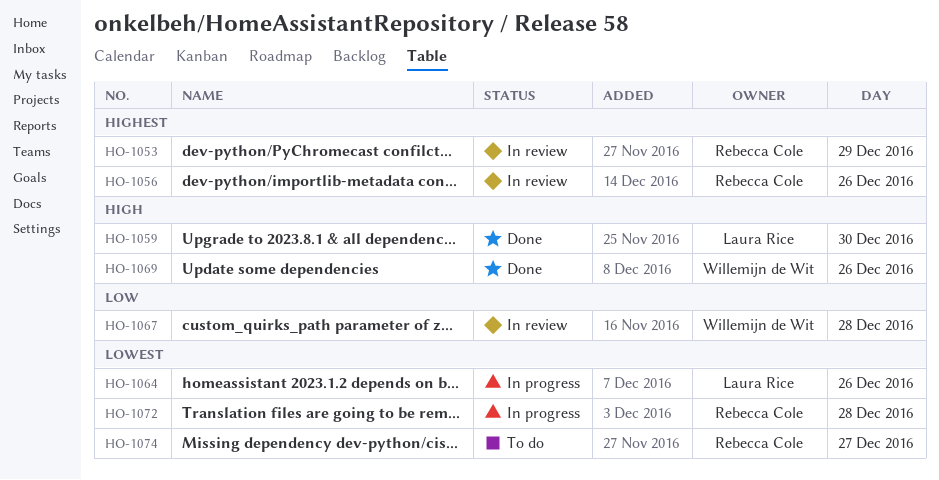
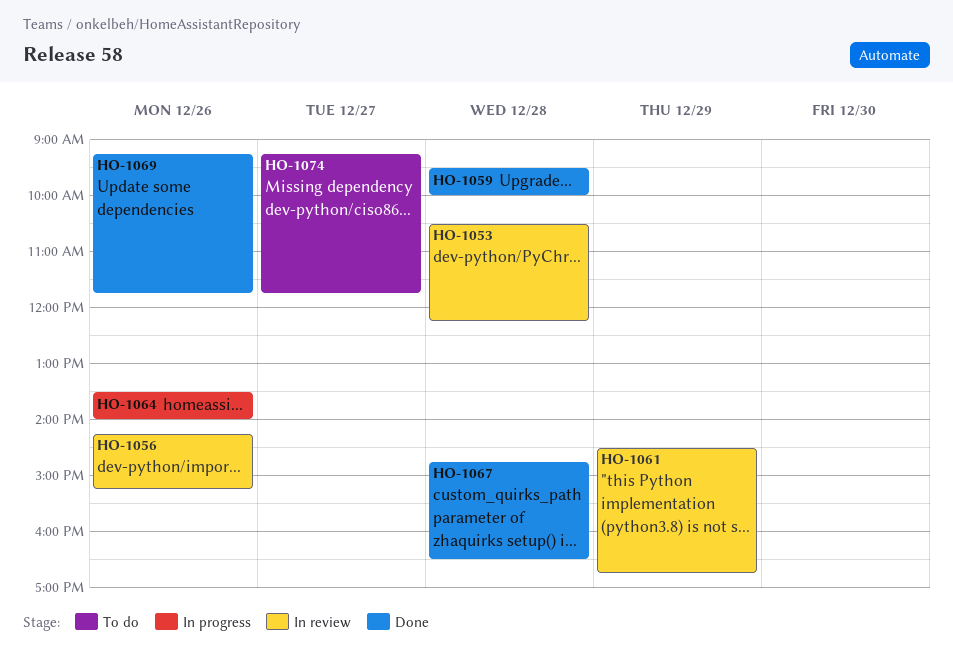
HO-1053, day: Dec 29 -> Dec 28
HO-1059, day: Dec 30 -> Dec 28
HO-1061: none -> present
HO-1067, status: In review -> Done
HO-1072: present -> none

